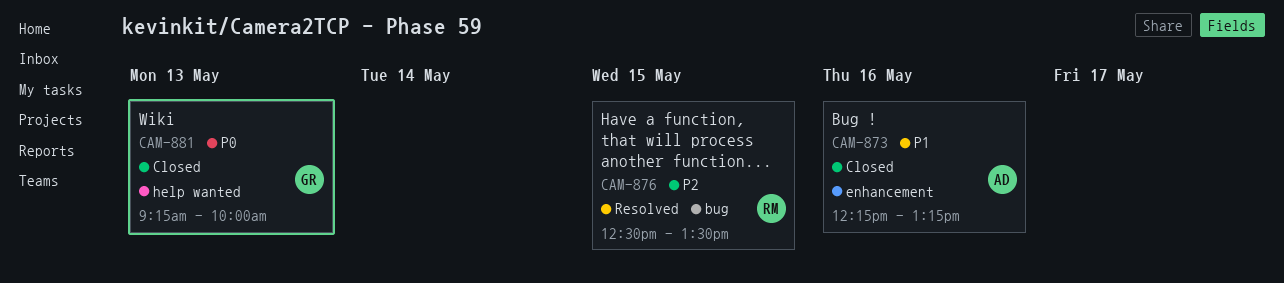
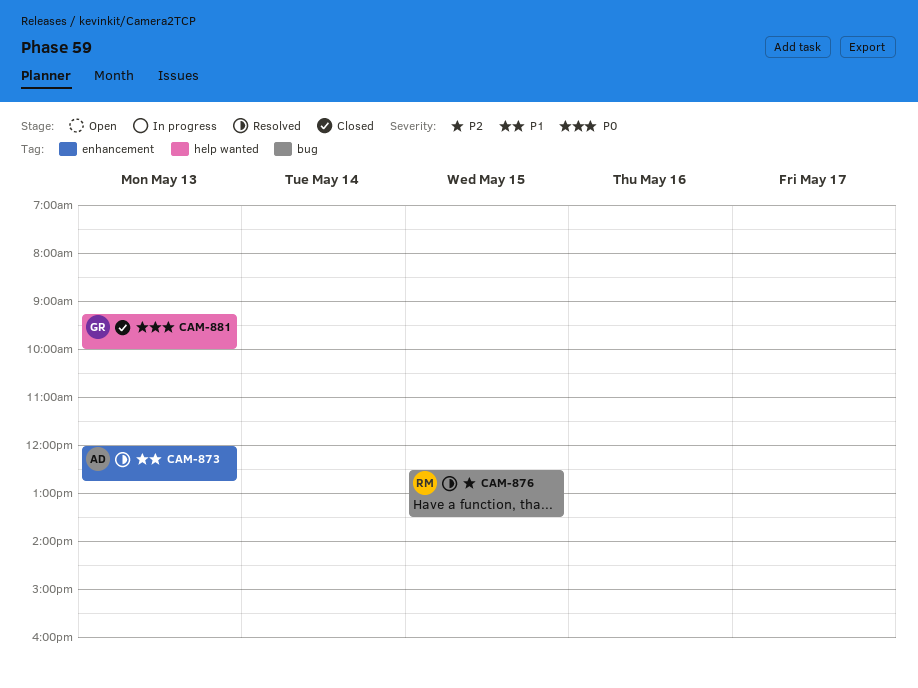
CAM-873, status: Closed -> Resolved
CAM-873, day: May 16 -> May 13
CAM-873, begins: 12:15 -> 12:00
CAM-873, ends: 13:15 -> 12:45

